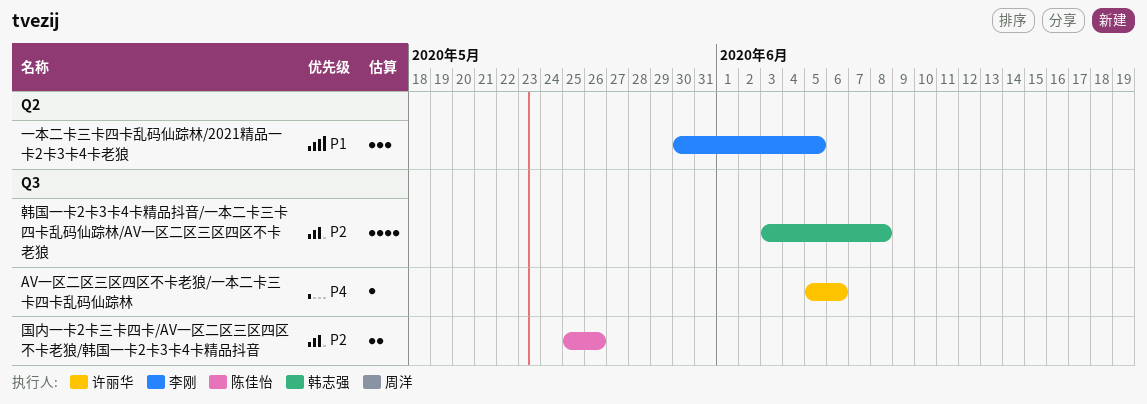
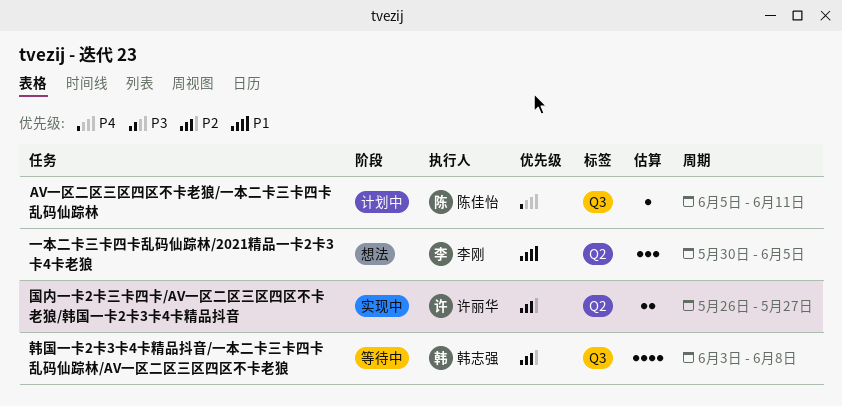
AV一区二区三区四区不卡老狼/一本二卡三卡四卡乱码仙踪林, owner: 许丽华 -> 陈佳怡
AV一区二区三区四区不卡老狼/一本二卡三卡四卡乱码仙踪林, due: Jun 6 -> Jun 11
国内一卡2卡三卡四卡/AV一区二区三区四区不卡老狼/韩国一卡2卡3卡4卡精品抖音, owner: 陈佳怡 -> 许丽华
国内一卡2卡三卡四卡/AV一区二区三区四区不卡老狼/韩国一卡2卡3卡4卡精品抖音, label: Q3 -> Q2
国内一卡2卡三卡四卡/AV一区二区三区四区不卡老狼/韩国一卡2卡3卡4卡精品抖音, start: May 25 -> May 26
国内一卡2卡三卡四卡/AV一区二区三区四区不卡老狼/韩国一卡2卡3卡4卡精品抖音, due: May 26 -> May 27

